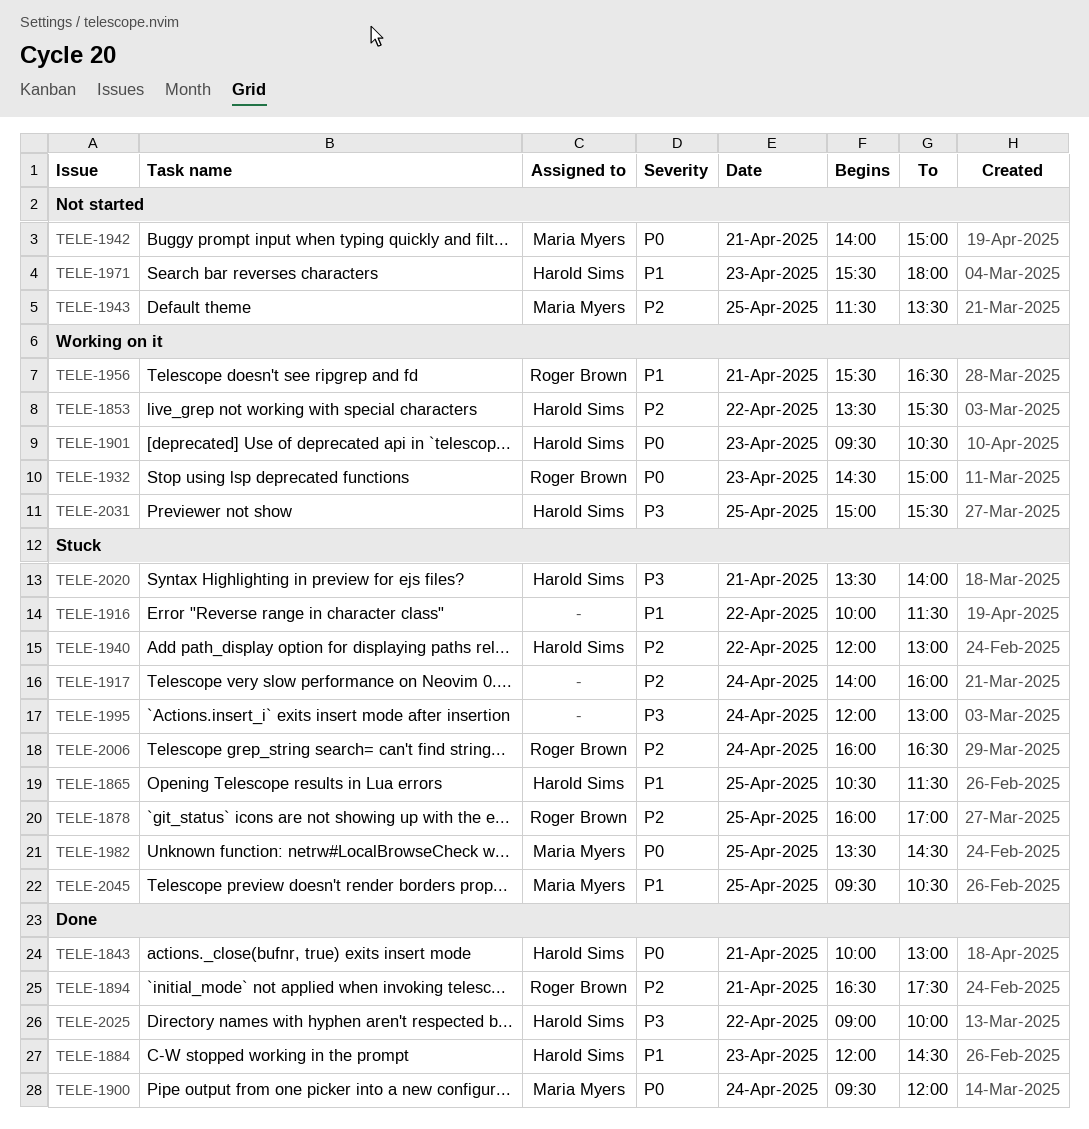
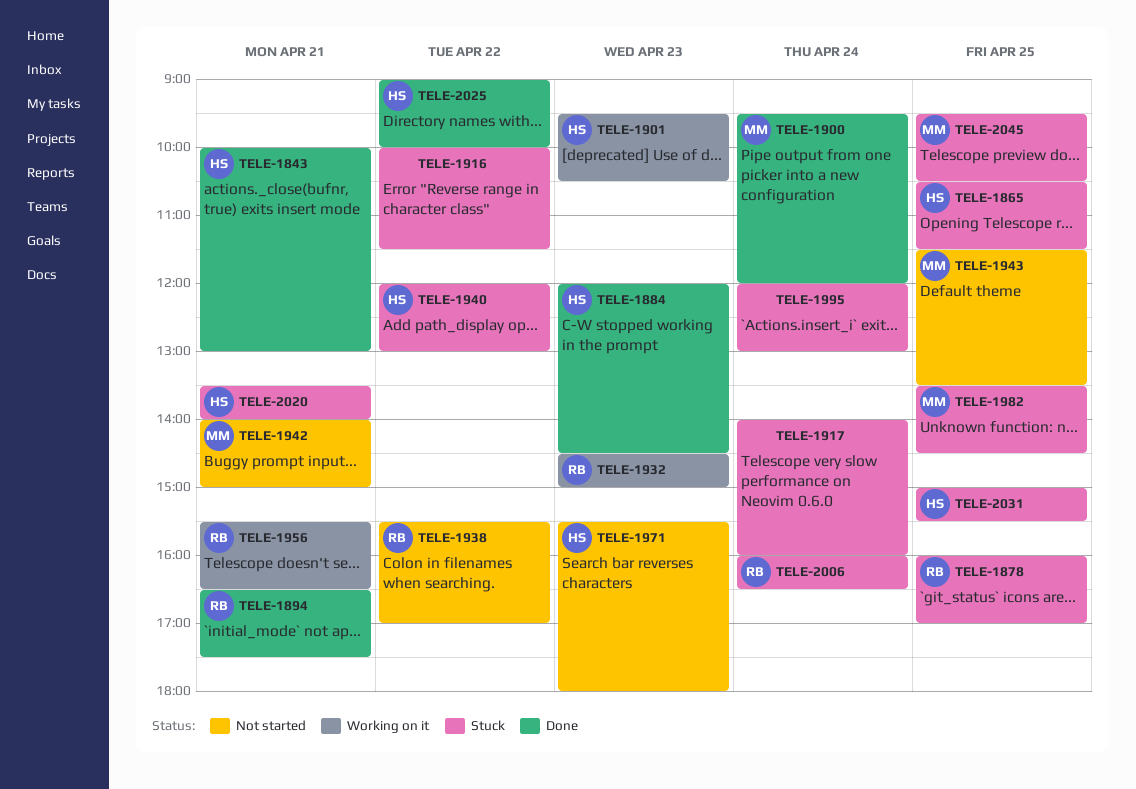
TELE-1853: present -> none
TELE-1938: none -> present
TELE-2031, status: Working on it -> Stuck

